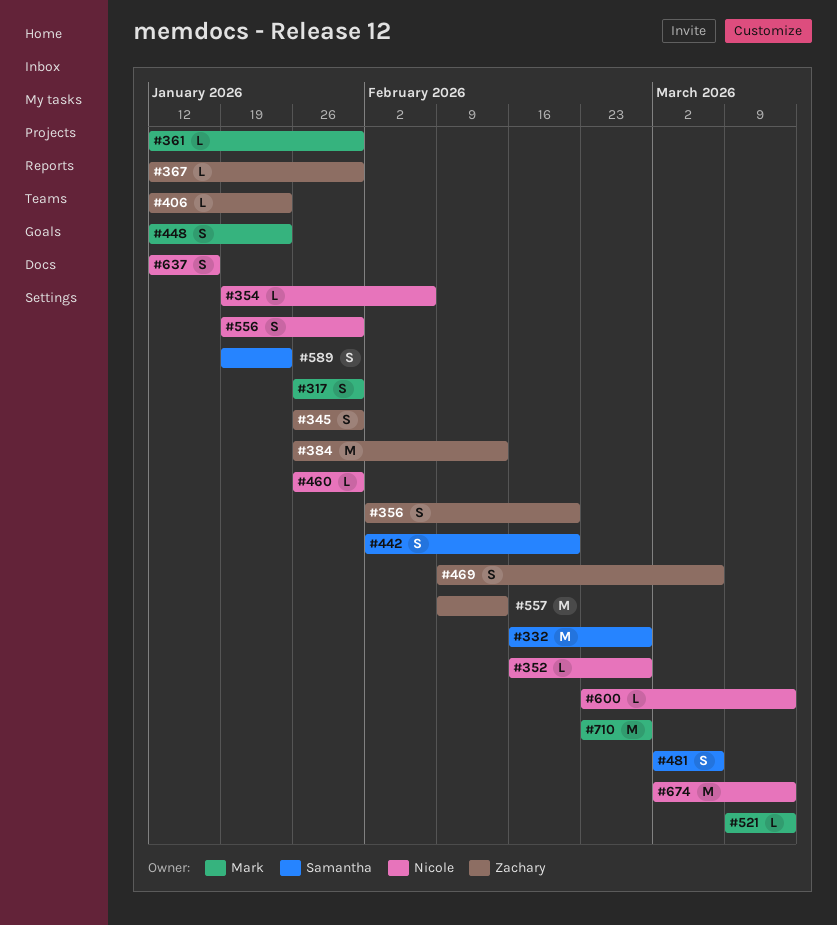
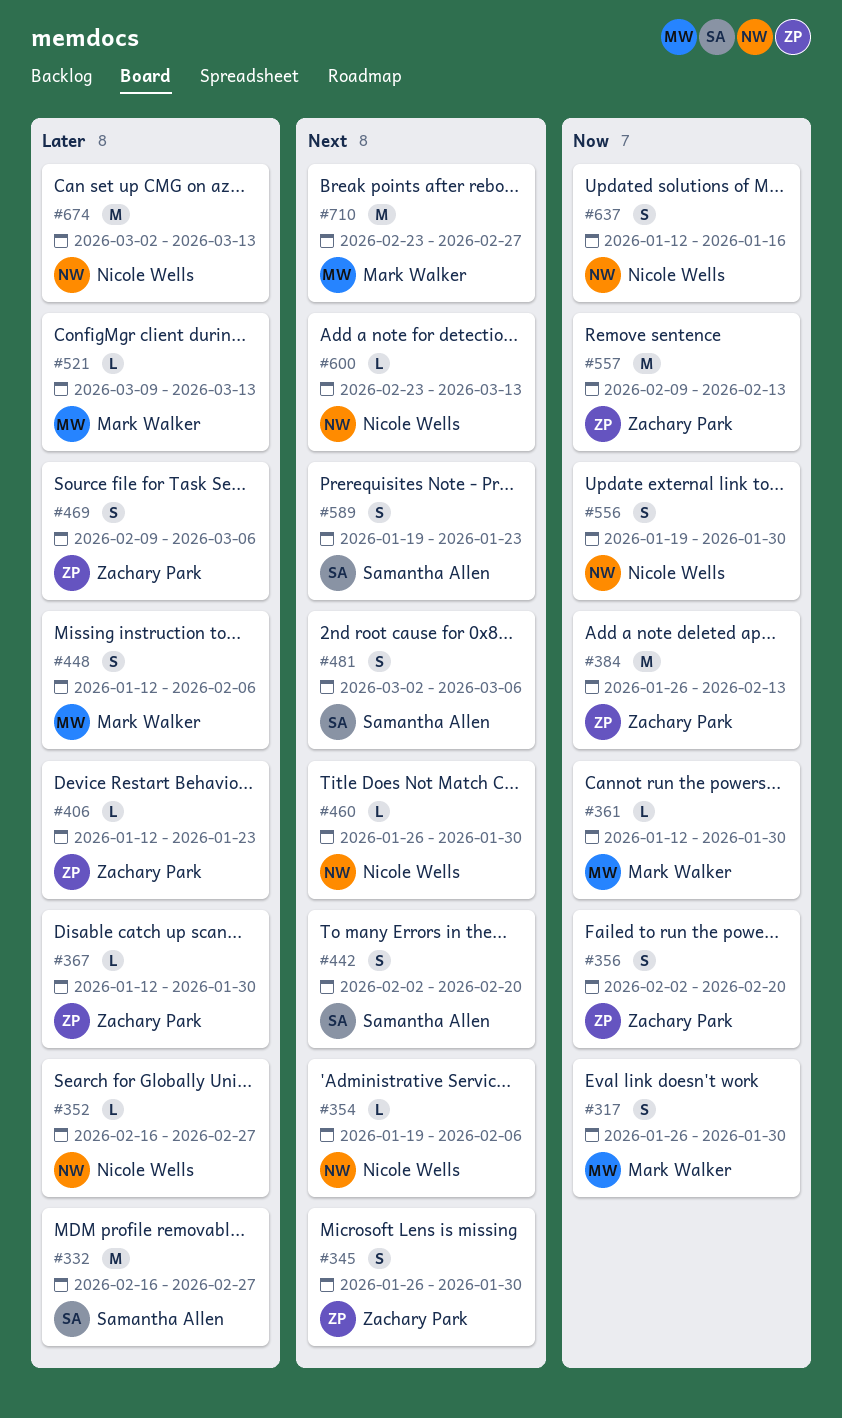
#448, due: Jan 23 -> Feb 6

